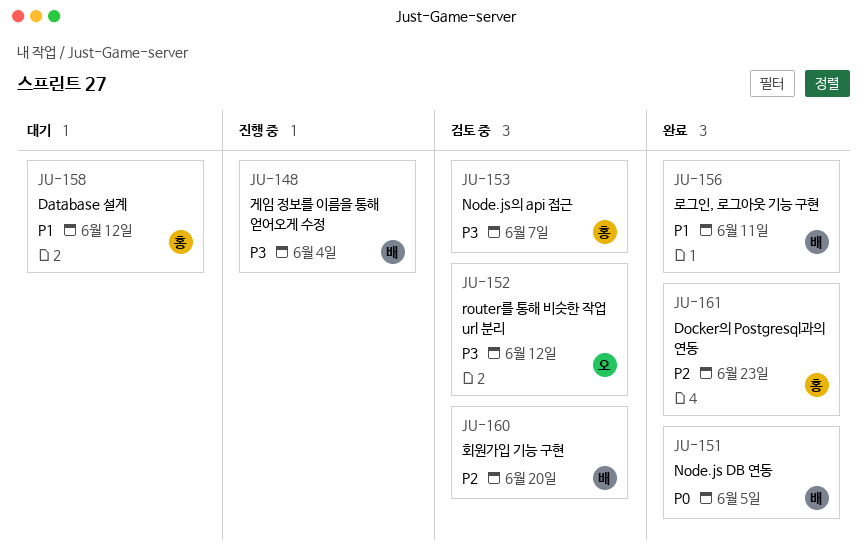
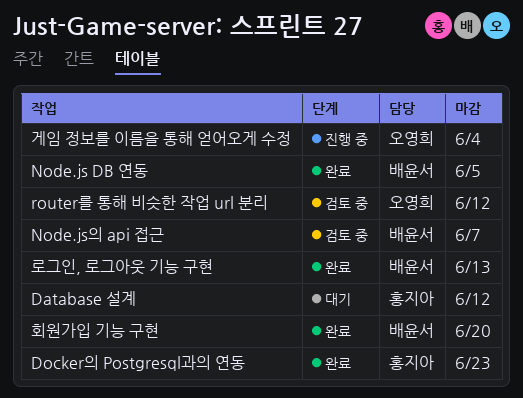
Node.js의 api 접근, owner: 홍지아 -> 배윤서
게임 정보를 이름을 통해 얻어오게 수정, owner: 배윤서 -> 오영희
로그인, 로그아웃 기능 구현, due: Jun 11 -> Jun 13
회원가입 기능 구현, status: 검토 중 -> 완료

